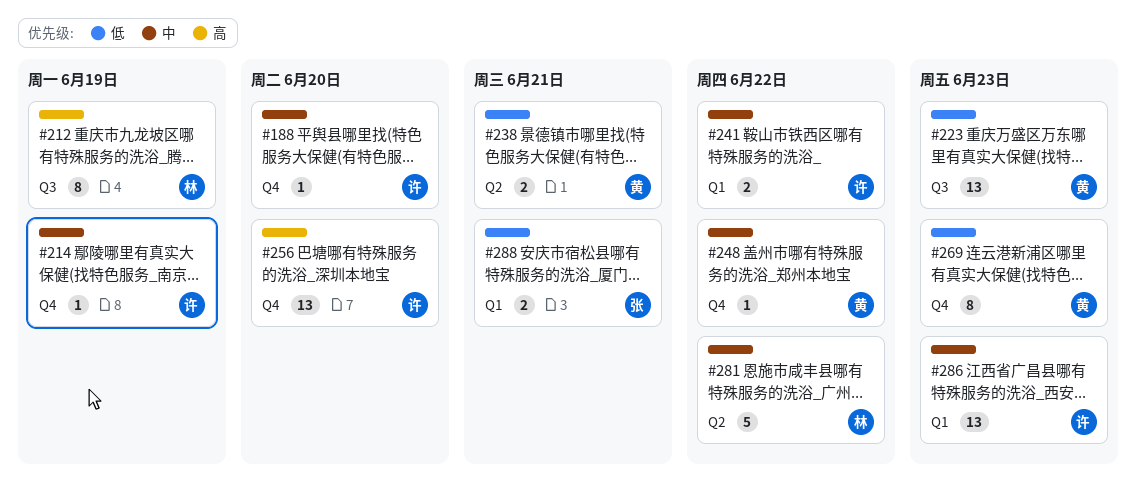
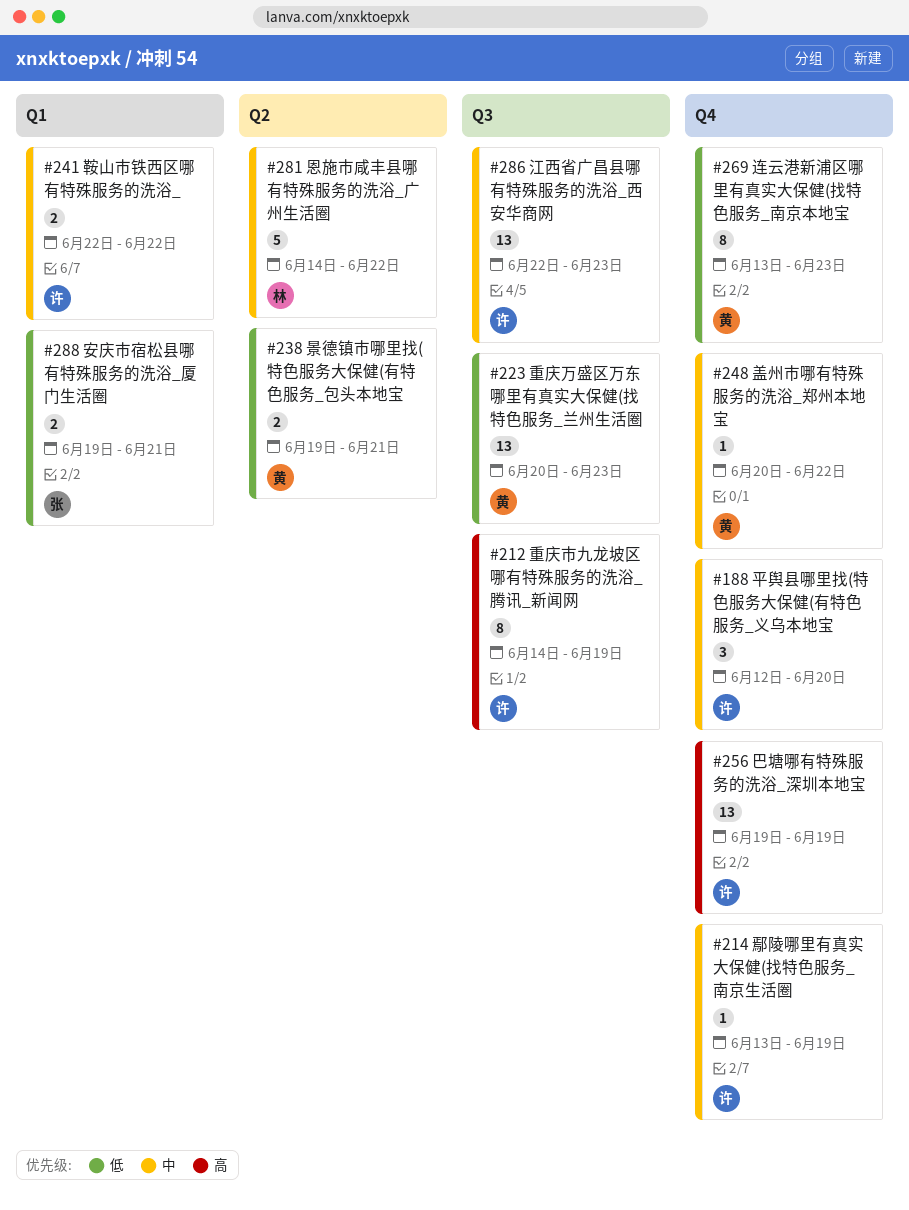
#188, estimate: 1 -> 3
#212, owner: 林 -> 许
#256, due: Jun 20 -> Jun 19
#286, label: Q1 -> Q3

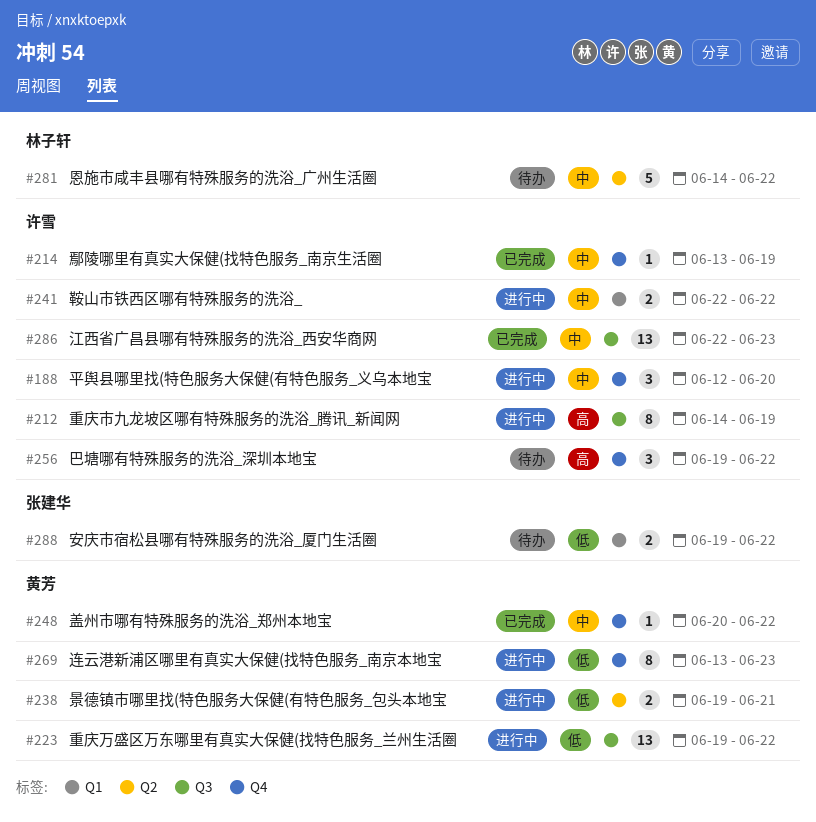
#223, start: Jun 20 -> Jun 19
#223, due: Jun 23 -> Jun 22
#256, estimate: 13 -> 3
#256, due: Jun 19 -> Jun 22
#288, due: Jun 21 -> Jun 22

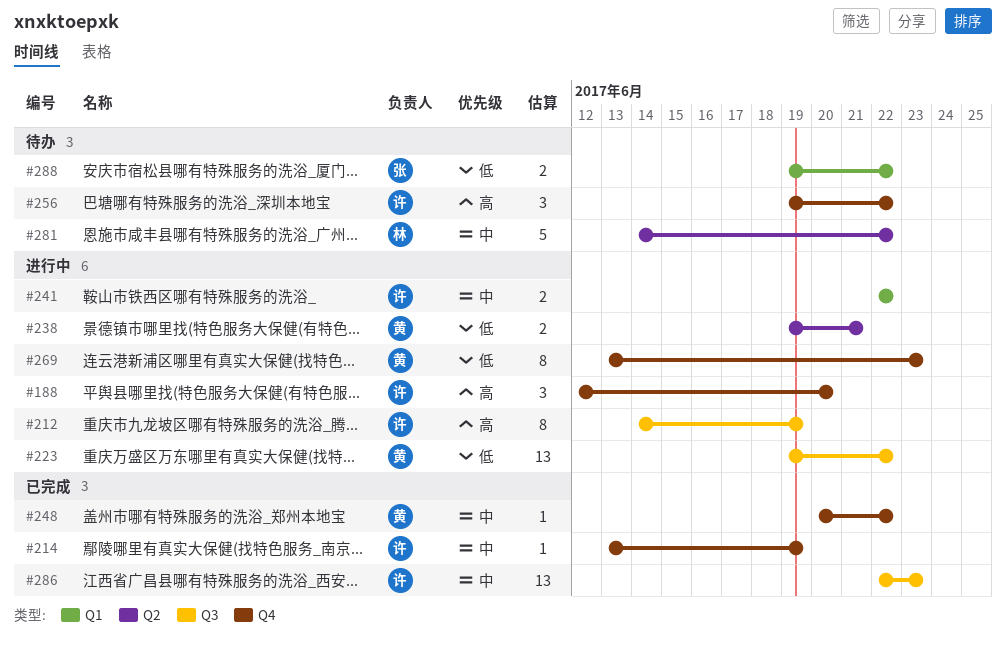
#188, priority: 中 -> 高

